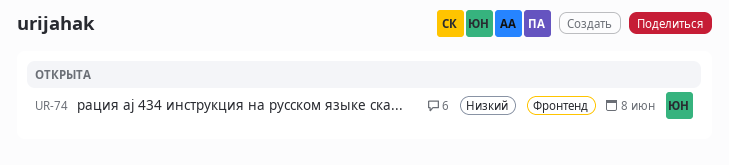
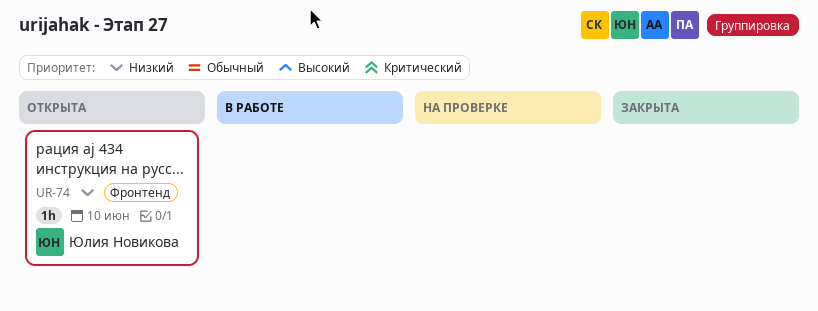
UR-74, due: Jun 8 -> Jun 10

